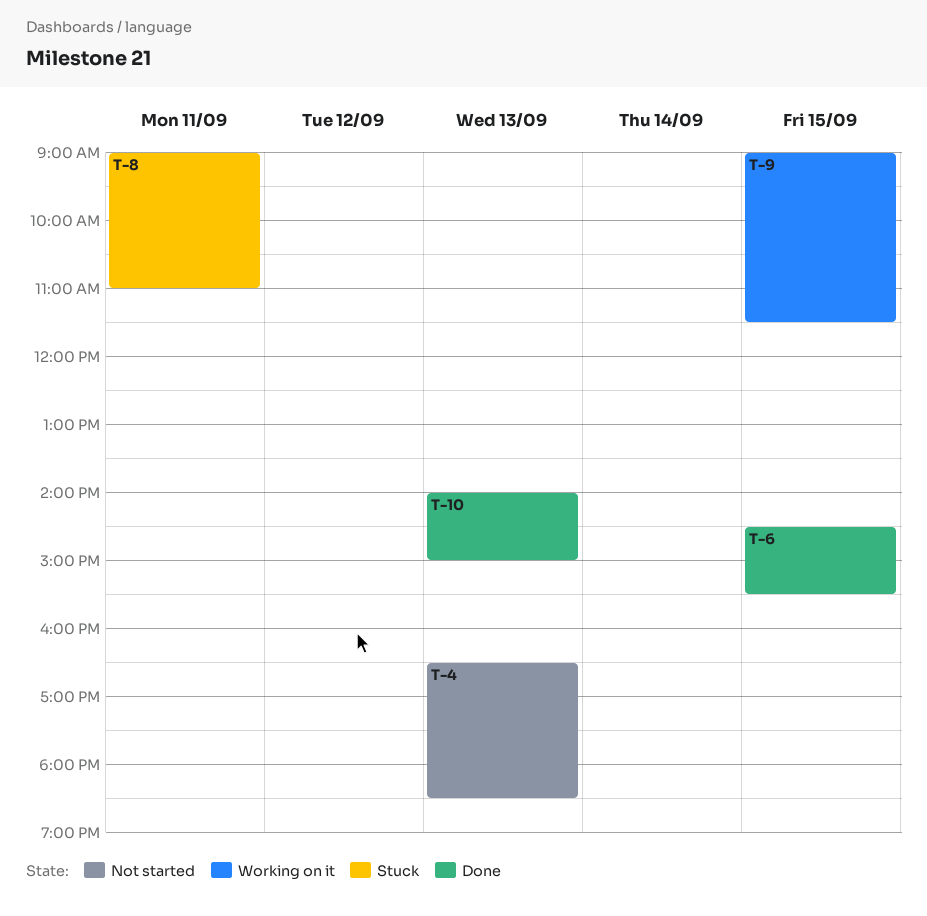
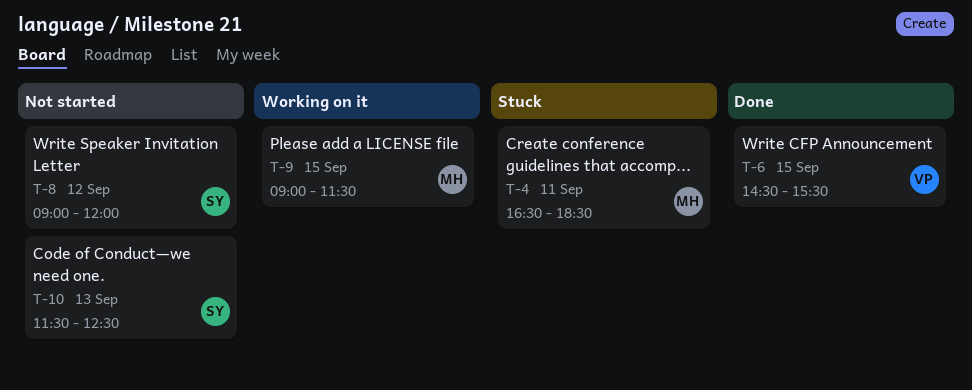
T-4, status: Not started -> Stuck
T-4, day: Sep 13 -> Sep 11
T-8, status: Stuck -> Not started
T-8, day: Sep 11 -> Sep 12
T-8, ends: 11:00 -> 12:00
T-10, status: Done -> Not started
T-10, begins: 14:00 -> 11:30
T-10, ends: 15:00 -> 12:30

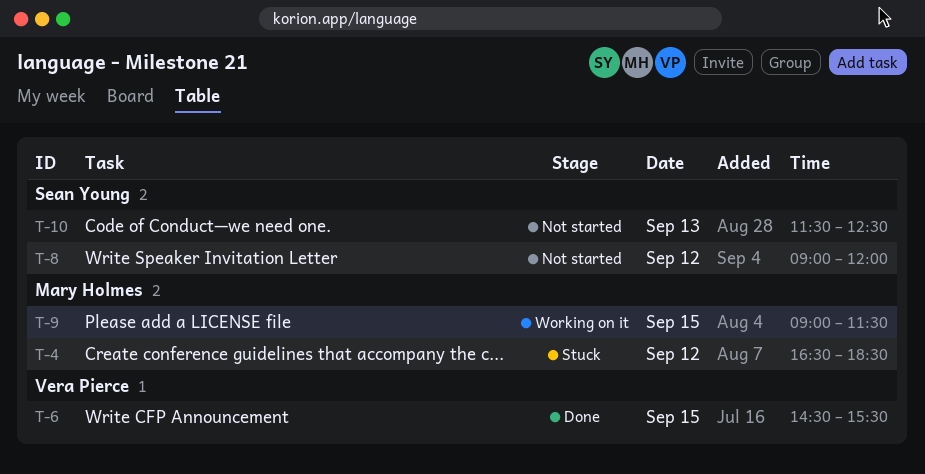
T-4, day: Sep 11 -> Sep 12

